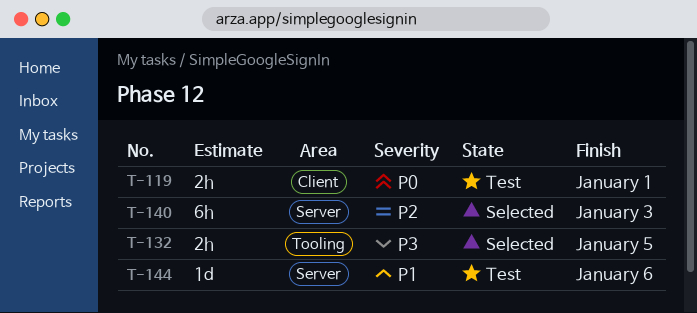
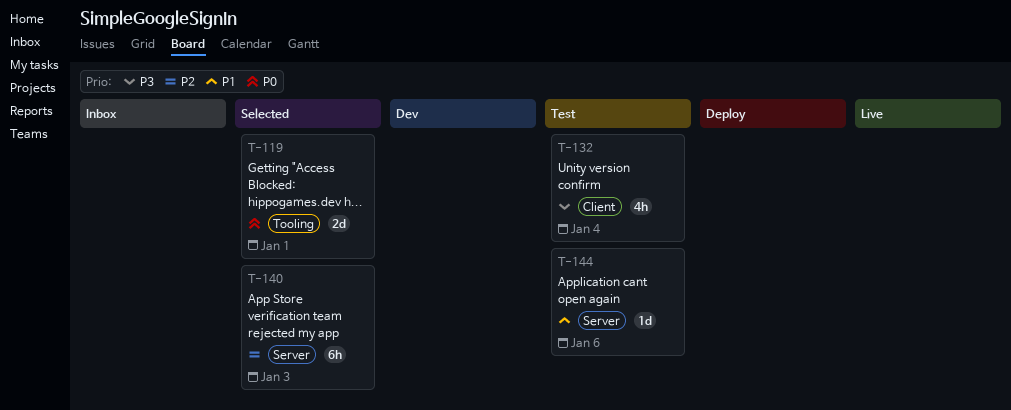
T-119, status: Test -> Selected
T-119, label: Client -> Tooling
T-119, estimate: 2h -> 2d
T-132, status: Selected -> Test
T-132, label: Tooling -> Client
T-132, estimate: 2h -> 4h
T-132, due: Jan 5 -> Jan 4

